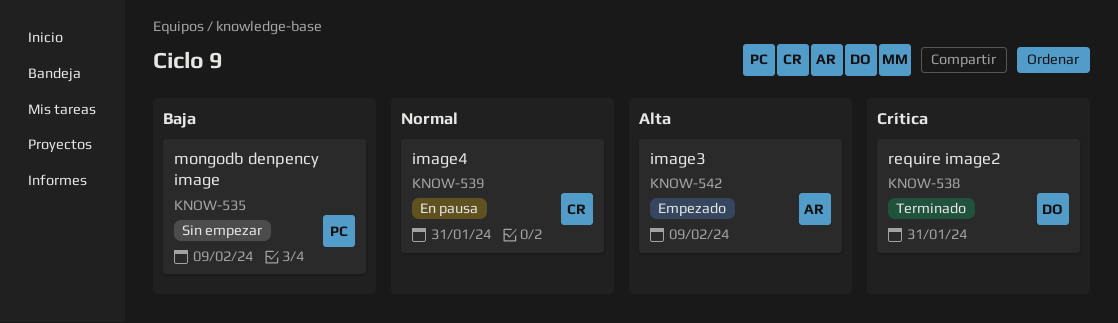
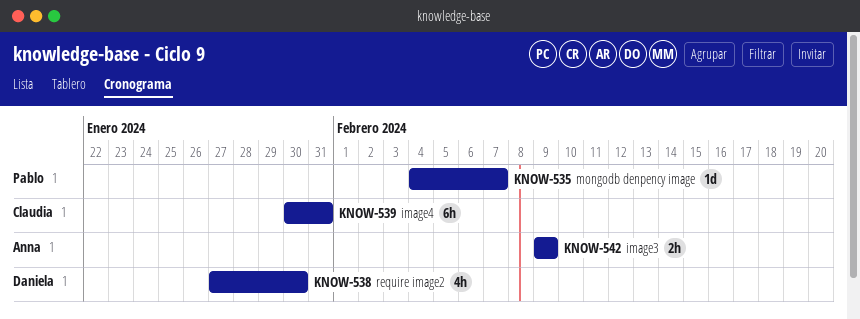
KNOW-535, due: Feb 9 -> Feb 7
KNOW-538, due: Jan 31 -> Jan 30

